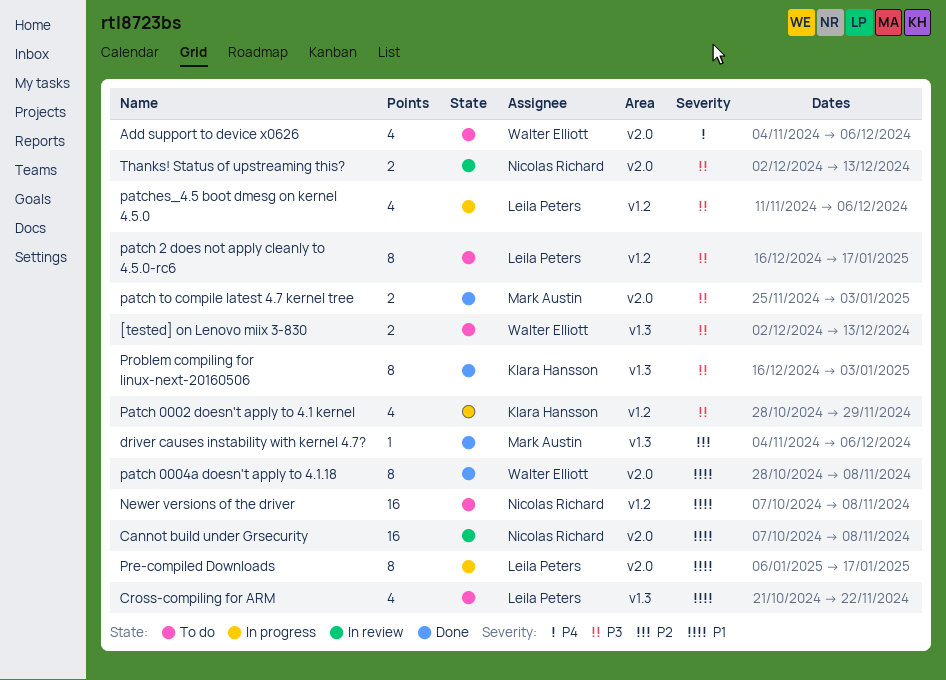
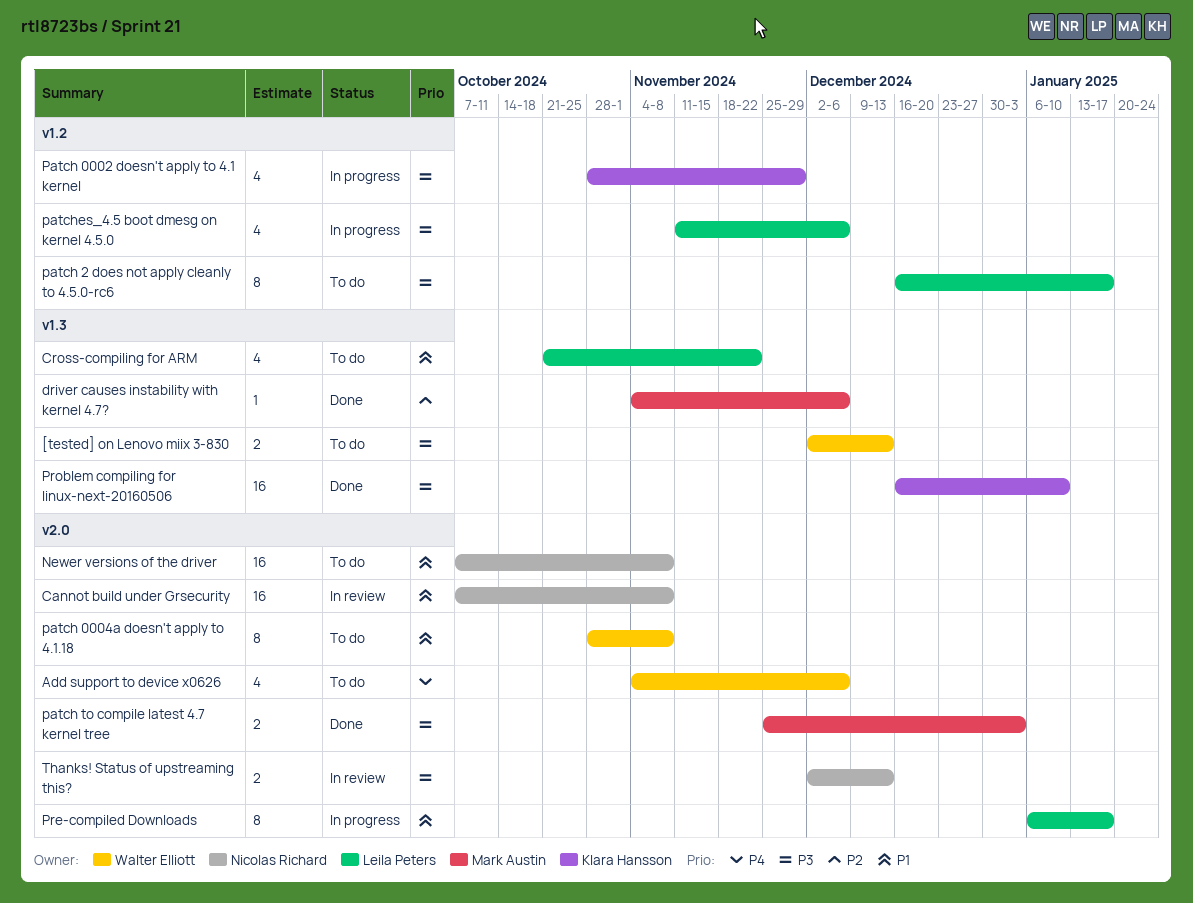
Newer versions of the driver, label: v1.2 -> v2.0
patch 0004a doesn't apply to 4.1.18, status: Done -> To do
Problem compiling for linux-next-20160506, estimate: 8 -> 16
Problem compiling for linux-next-20160506, due: Jan 3 -> Jan 10

